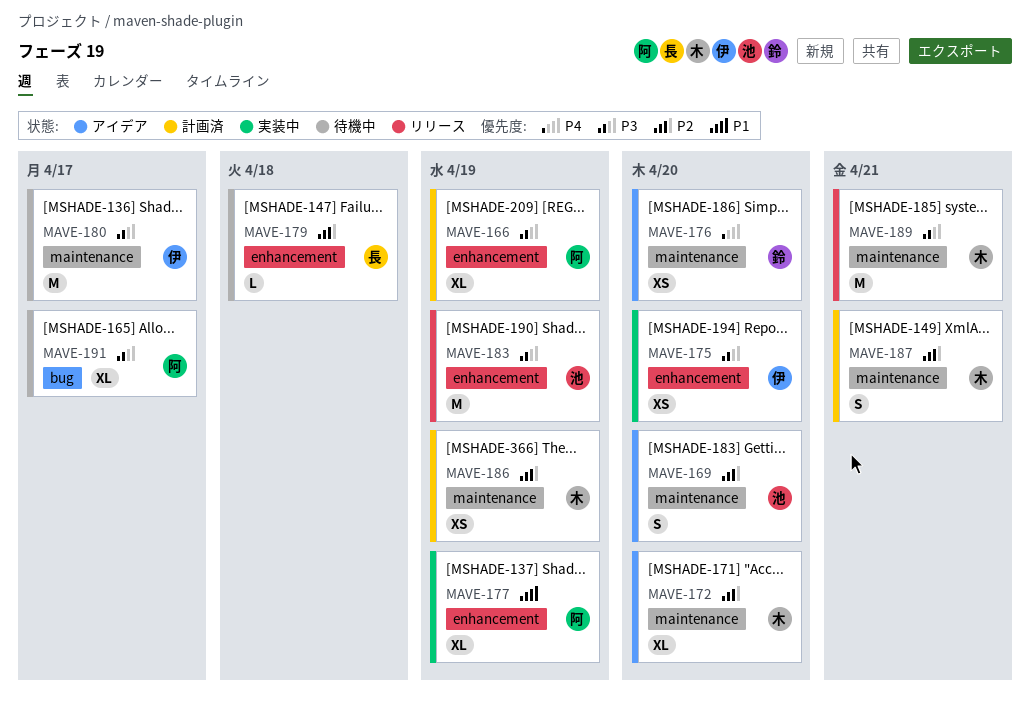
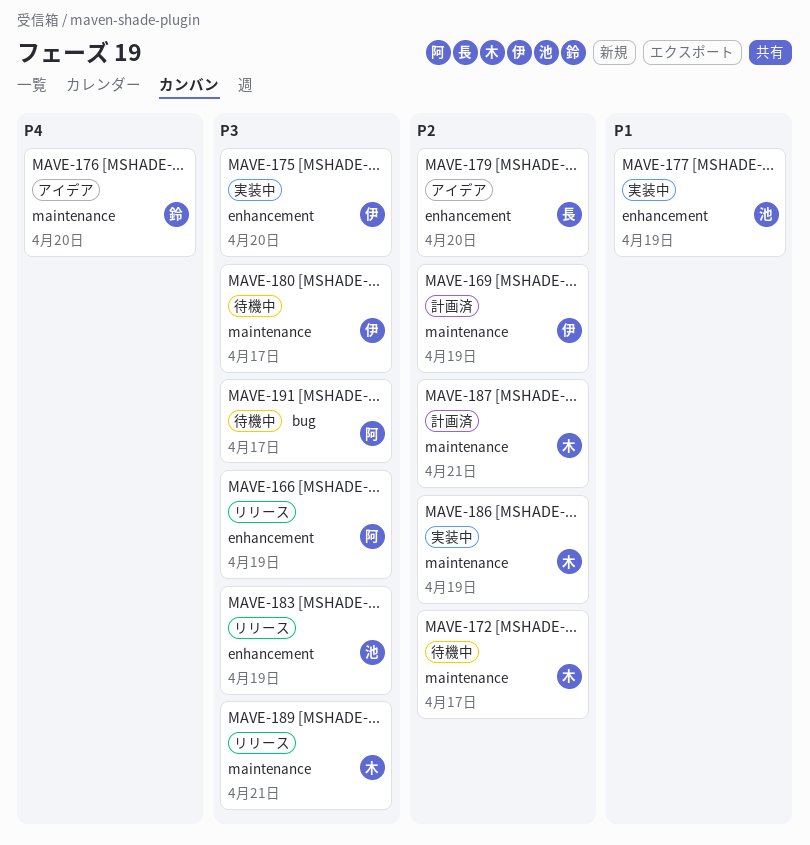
MAVE-166, status: 計画済 -> リリース
MAVE-169, status: アイデア -> 計画済
MAVE-169, owner: 池 -> 伊
MAVE-169, due: Apr 20 -> Apr 19
MAVE-172, status: アイデア -> 待機中
MAVE-172, due: Apr 20 -> Apr 17
MAVE-177, owner: 阿 -> 池
MAVE-179, status: 待機中 -> アイデア
MAVE-179, due: Apr 18 -> Apr 20
MAVE-186, status: 計画済 -> 実装中

